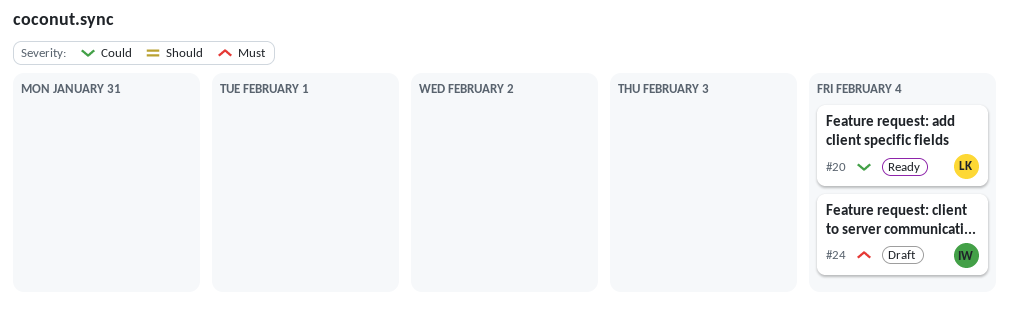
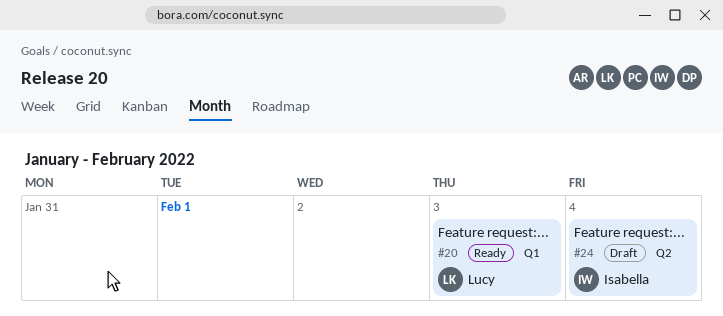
#20, due: Feb 4 -> Feb 3

